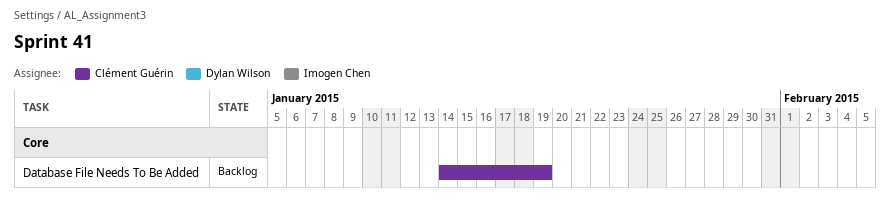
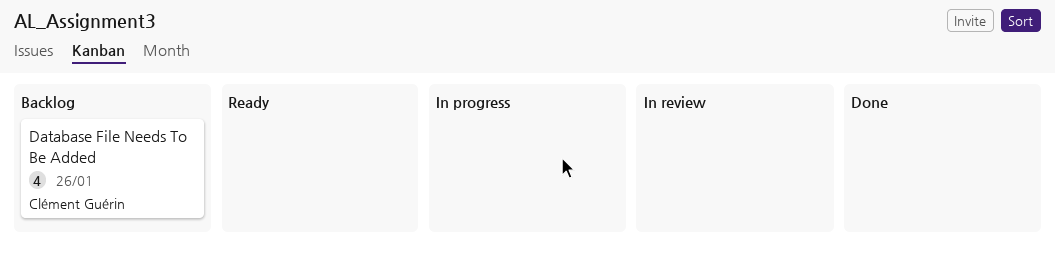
Database File Needs To Be Added, due: Jan 19 -> Jan 26

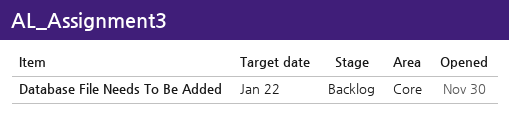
Database File Needs To Be Added, due: Jan 26 -> Jan 22

